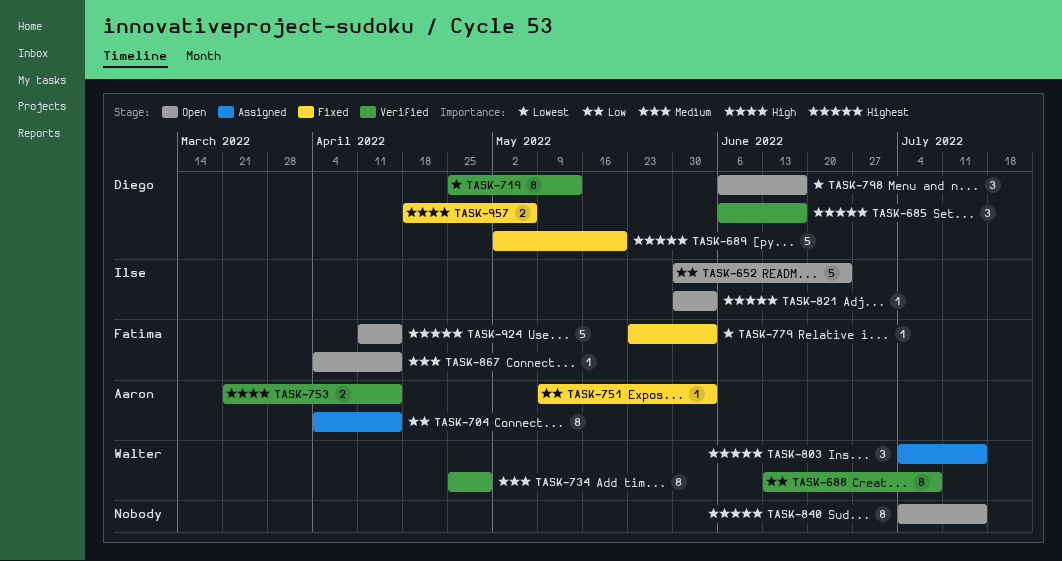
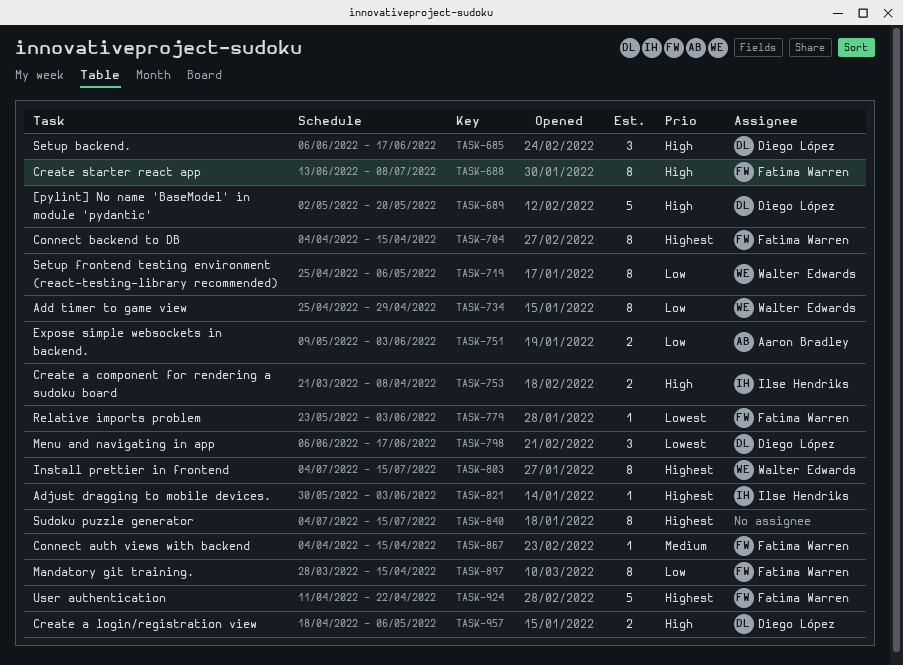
TASK-652: present -> none
TASK-685, priority: Highest -> High
TASK-688, owner: Walter Edwards -> Fatima Warren
TASK-688, priority: Low -> High
TASK-689, priority: Highest -> High
TASK-704, owner: Aaron Bradley -> Fatima Warren
TASK-704, priority: Low -> Highest
TASK-719, owner: Diego López -> Walter Edwards
TASK-719, priority: Lowest -> Low
TASK-719, due: May 13 -> May 6
TASK-734, priority: Medium -> Low
TASK-751, estimate: 1 -> 2
TASK-753, owner: Aaron Bradley -> Ilse Hendriks
TASK-753, due: Apr 15 -> Apr 8
TASK-803, estimate: 3 -> 8
TASK-897: none -> present
TASK-924, due: Apr 15 -> Apr 22

